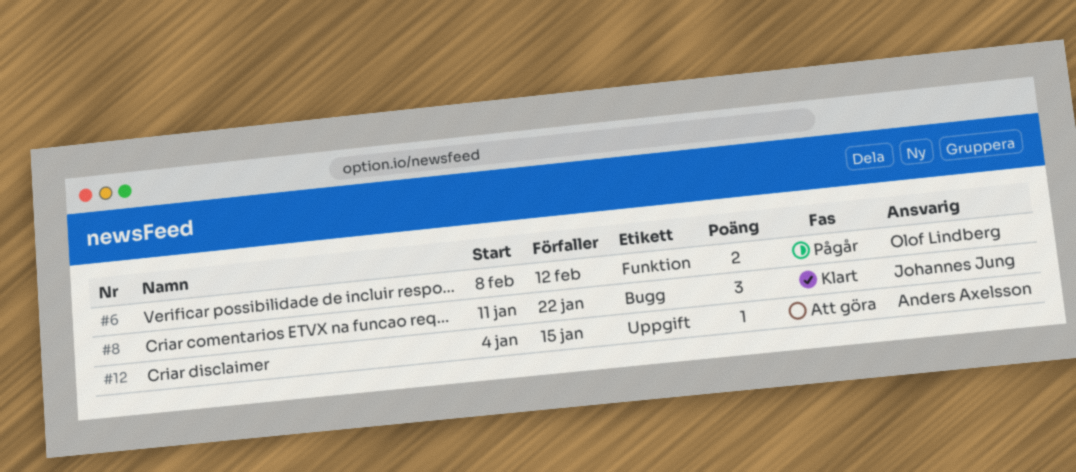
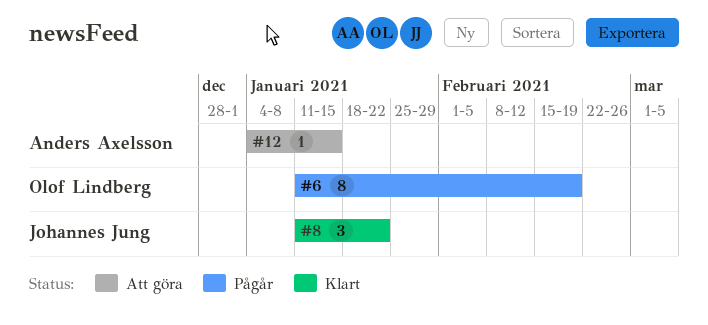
#6, estimate: 2 -> 8
#6, start: Feb 8 -> Jan 11
#6, due: Feb 12 -> Feb 19

